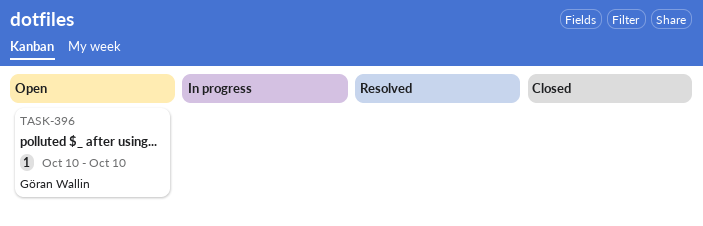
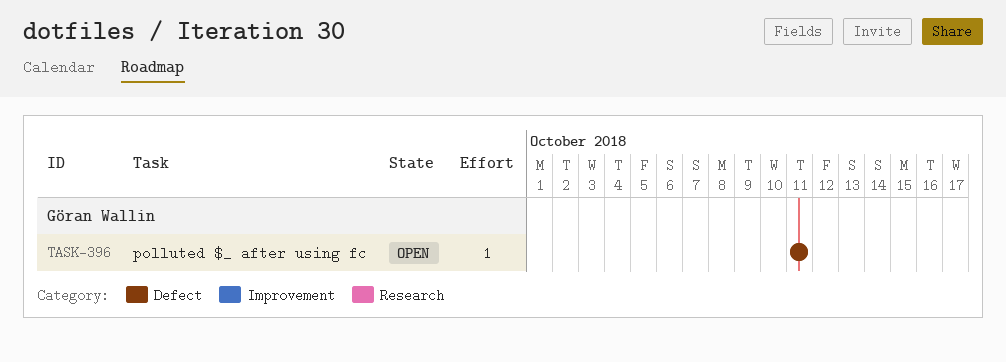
TASK-396, start: Oct 10 -> Oct 11
TASK-396, due: Oct 10 -> Oct 11

